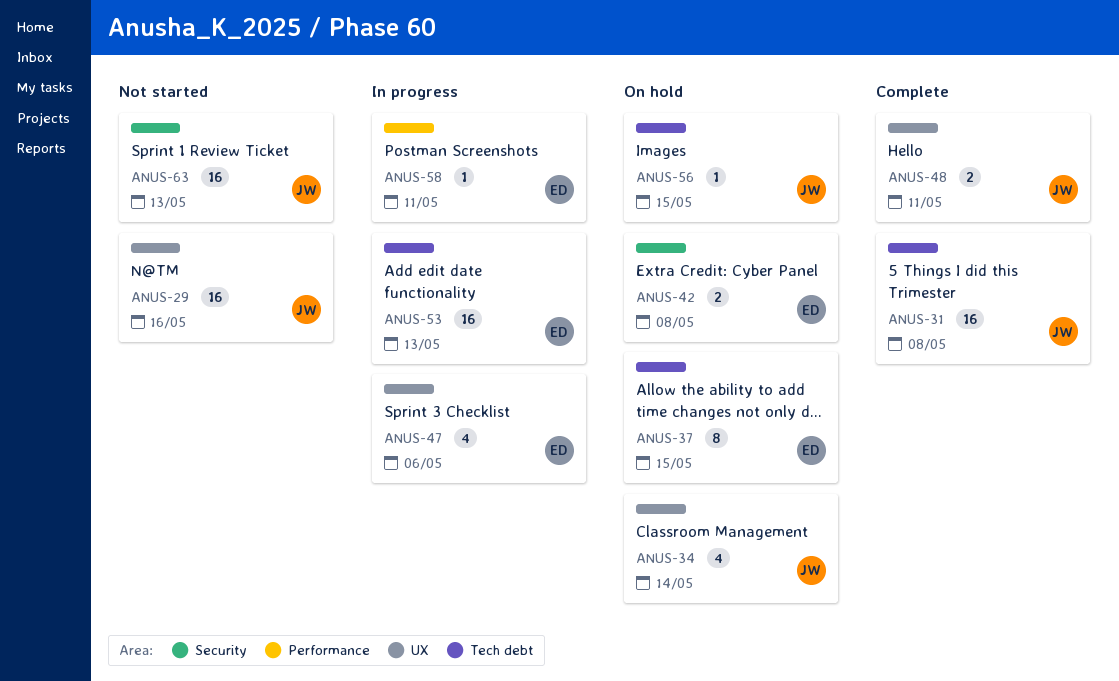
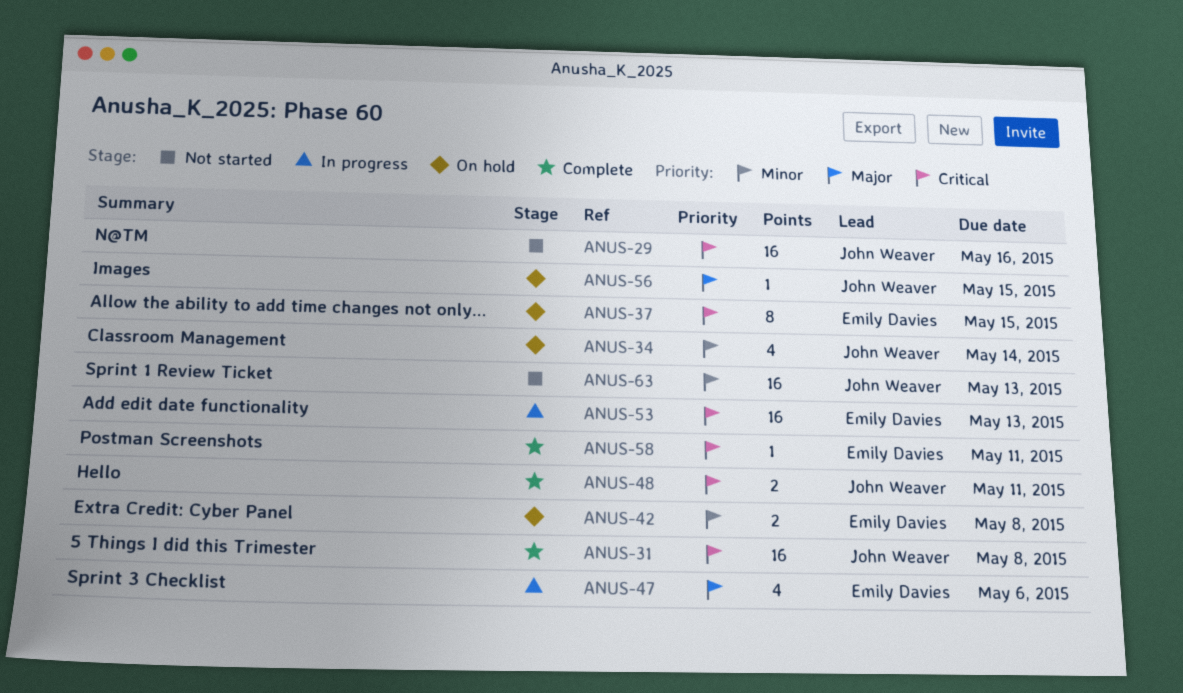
ANUS-58, status: In progress -> Complete

